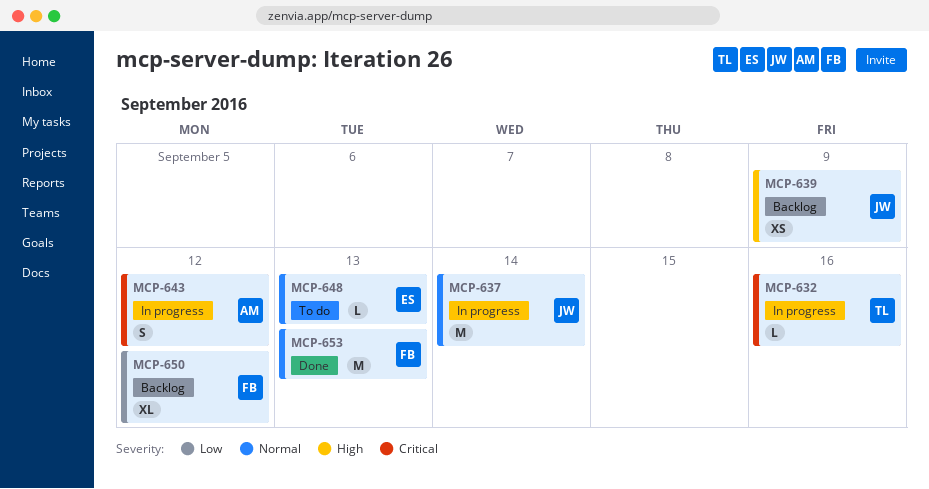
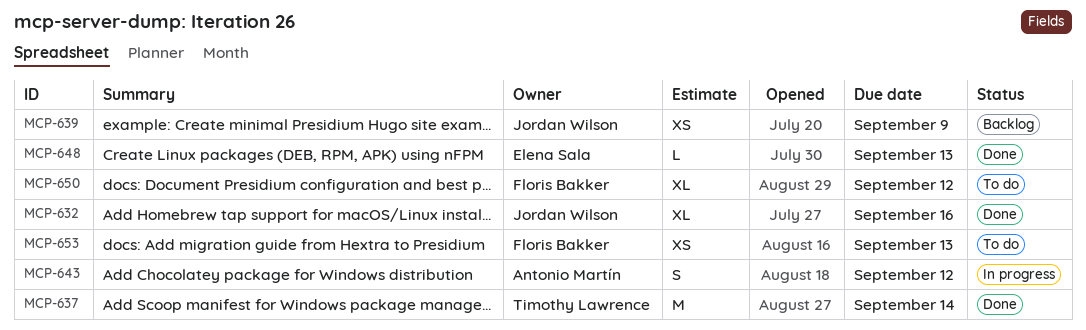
MCP-632, status: In progress -> Done
MCP-632, owner: Timothy Lawrence -> Jordan Wilson
MCP-632, estimate: L -> XL
MCP-637, status: In progress -> Done
MCP-637, owner: Jordan Wilson -> Timothy Lawrence
MCP-648, status: To do -> Done
MCP-650, status: Backlog -> To do
MCP-653, status: Done -> To do
MCP-653, estimate: M -> XS

